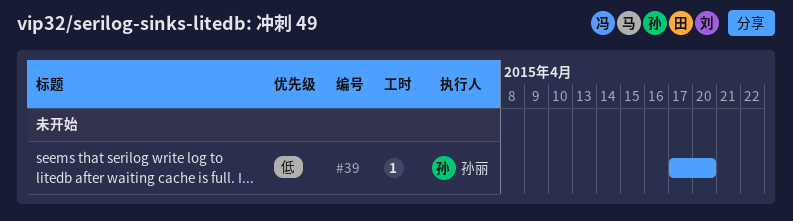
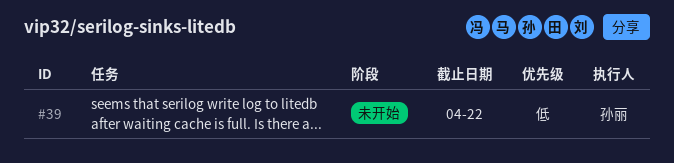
#39, due: Apr 20 -> Apr 22

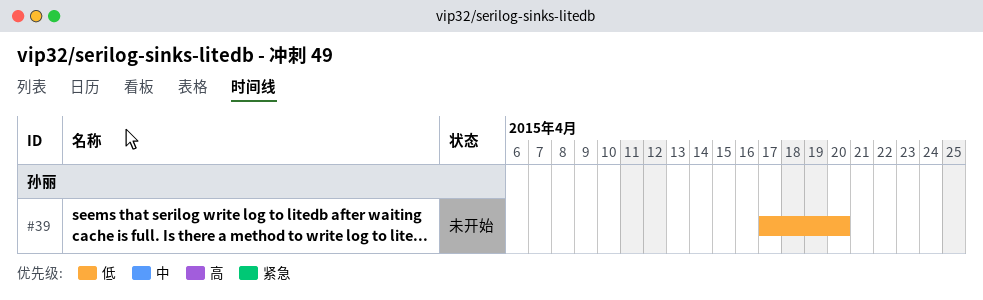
#39, due: Apr 22 -> Apr 20

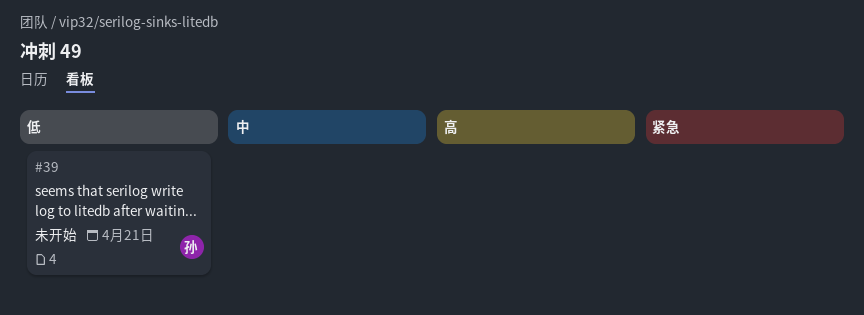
#39, due: Apr 20 -> Apr 21

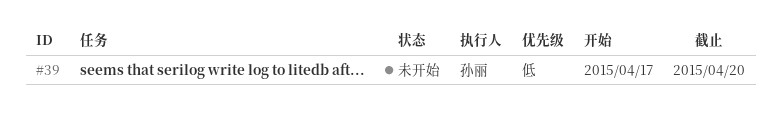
#39, due: Apr 21 -> Apr 20

